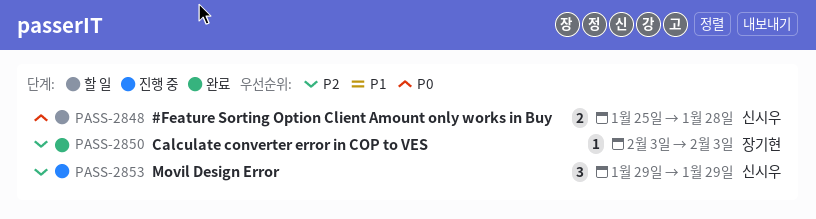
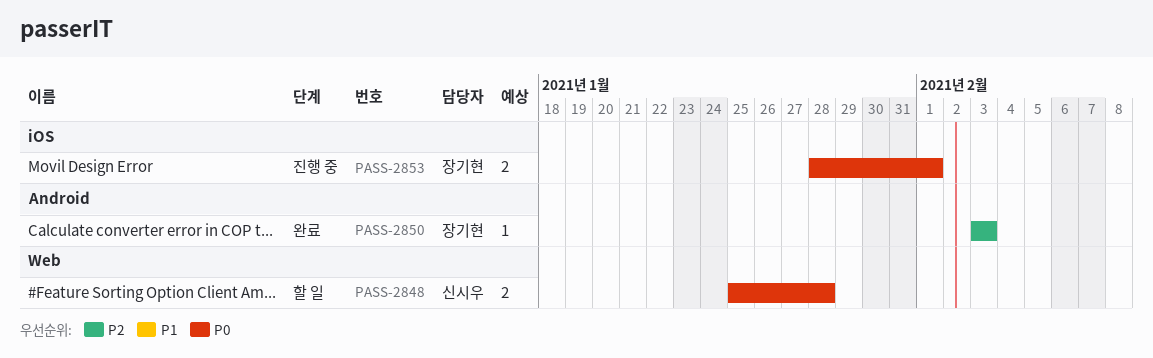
PASS-2853, owner: 신시우 -> 장기현
PASS-2853, priority: P2 -> P0
PASS-2853, estimate: 3 -> 2
PASS-2853, start: Jan 29 -> Jan 28
PASS-2853, due: Jan 29 -> Feb 1

